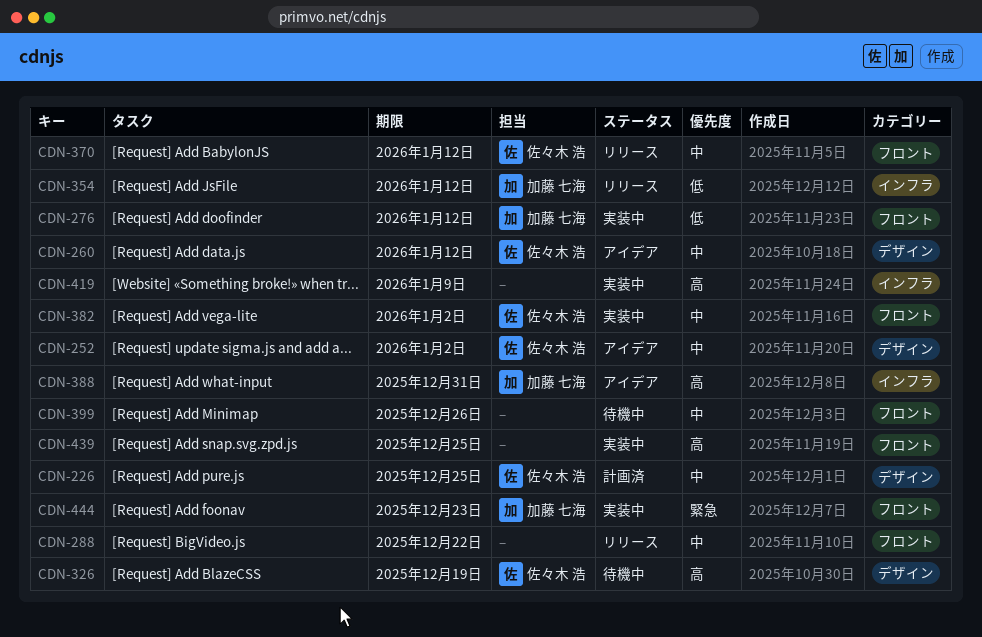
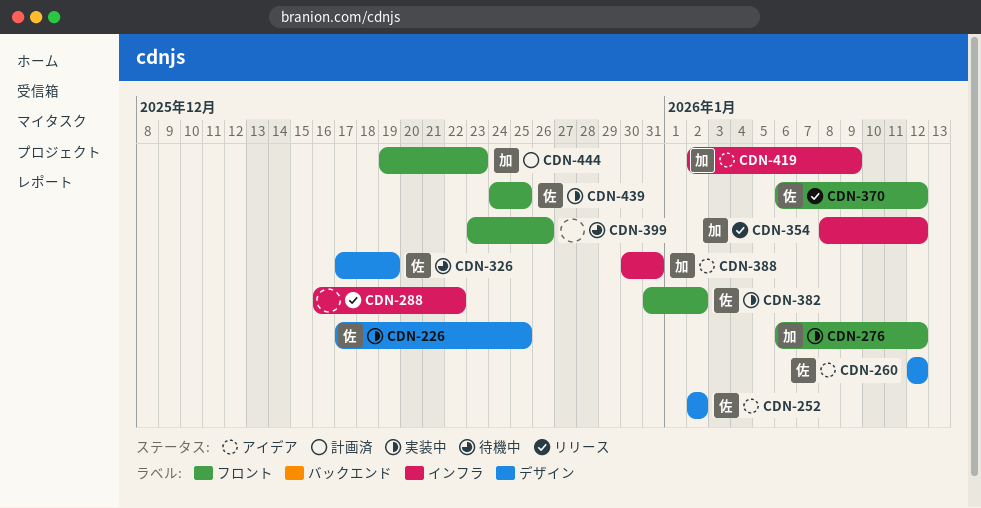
CDN-226, status: 計画済 -> 実装中
CDN-288, label: フロント -> インフラ
CDN-419, status: 実装中 -> アイデア
CDN-419, owner: none -> 加藤 七海
CDN-439, owner: none -> 佐々木 浩
CDN-444, status: 実装中 -> 計画済

